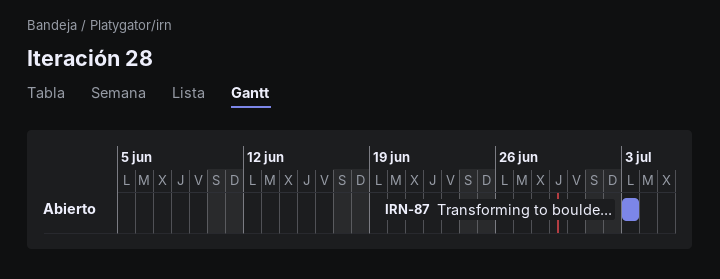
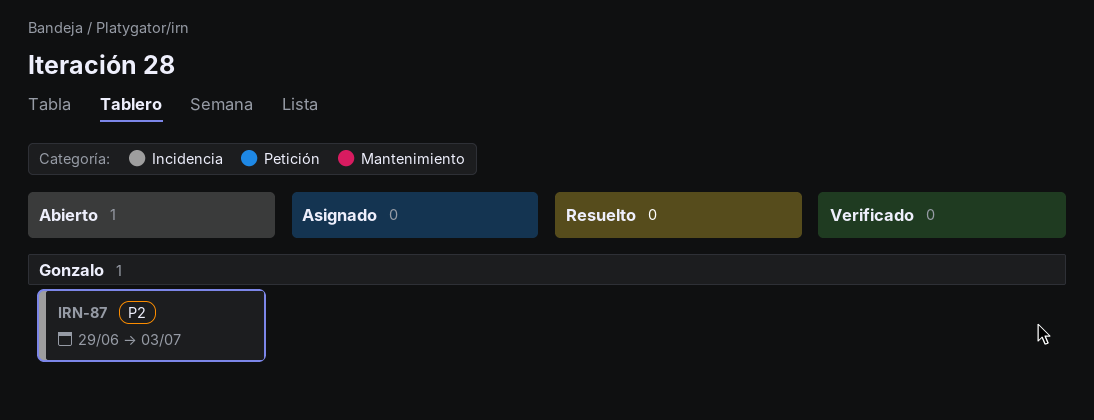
IRN-87, start: Jul 3 -> Jun 29

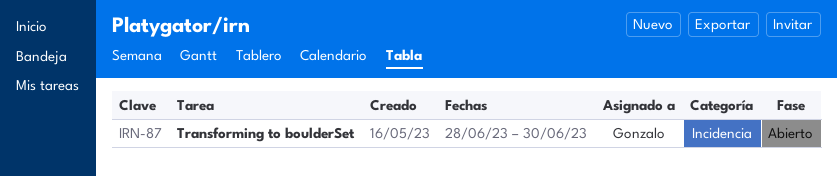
IRN-87, start: Jun 29 -> Jun 28
IRN-87, due: Jul 3 -> Jun 30

